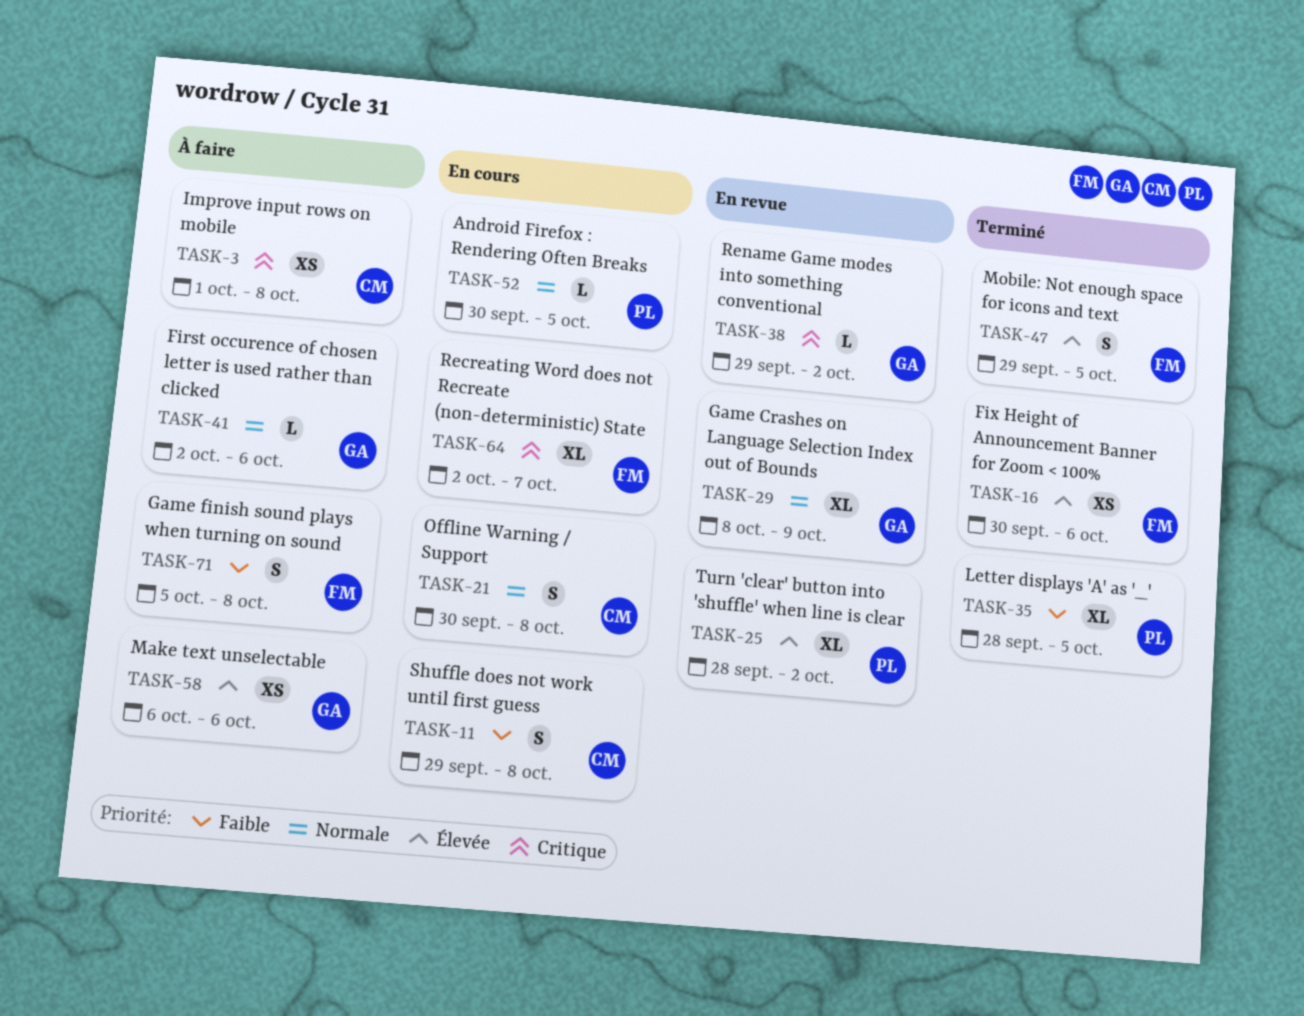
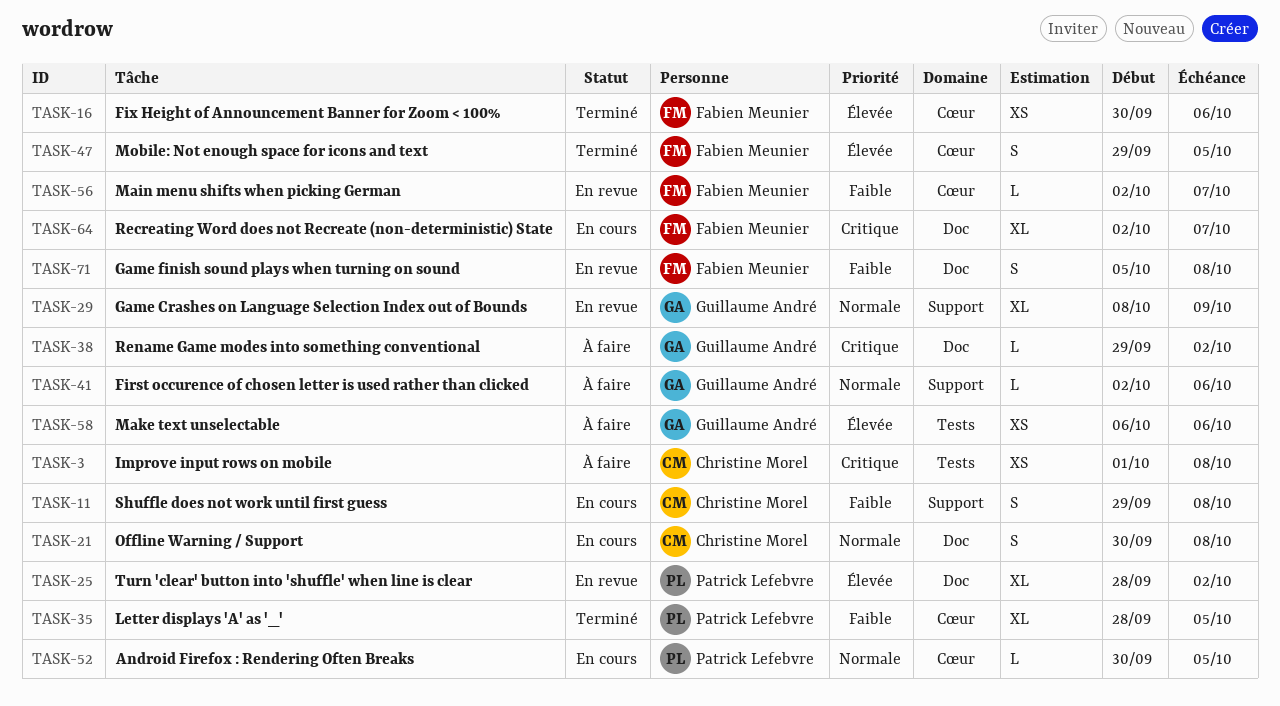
TASK-38, status: En revue -> À faire
TASK-56: none -> present
TASK-71, status: À faire -> En revue

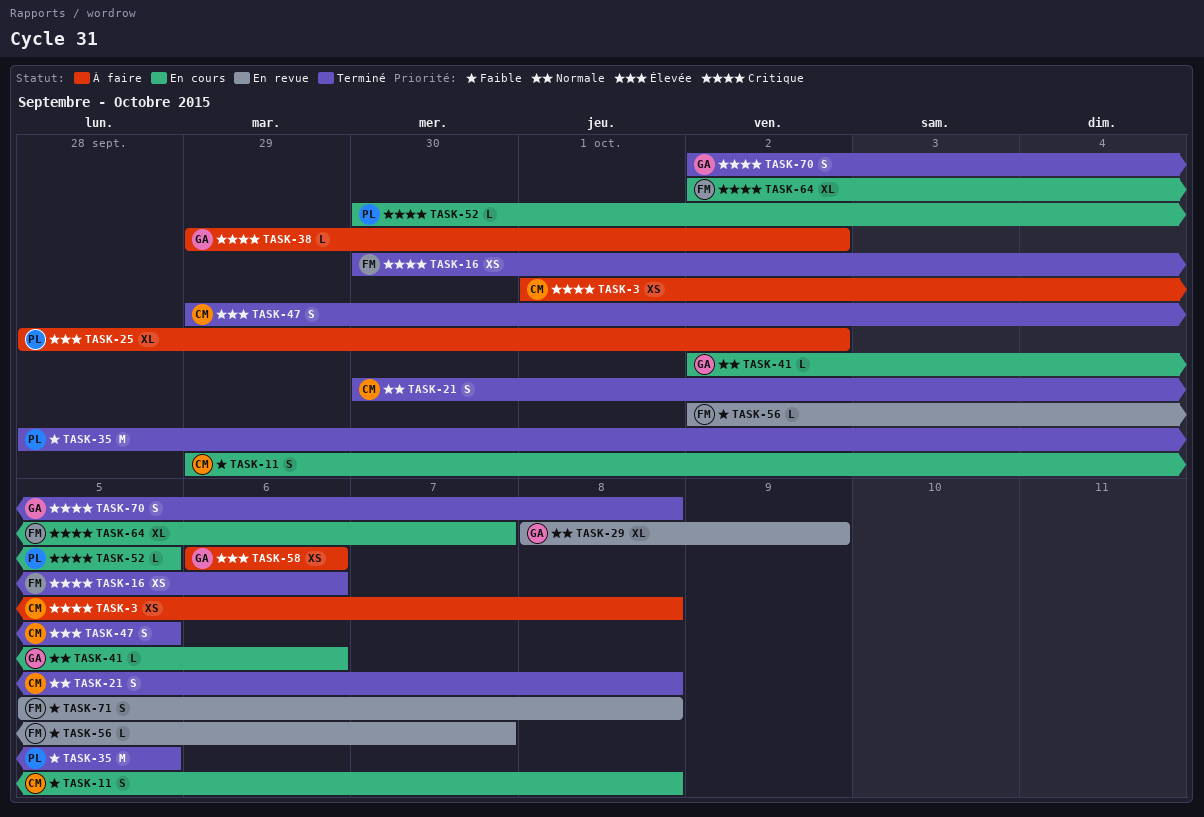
TASK-16, priority: Élevée -> Critique
TASK-21, status: En cours -> Terminé
TASK-25, status: En revue -> À faire
TASK-35, estimate: XL -> M
TASK-41, status: À faire -> En cours
TASK-47, owner: Fabien Meunier -> Christine Morel
TASK-52, priority: Normale -> Critique
TASK-70: none -> present

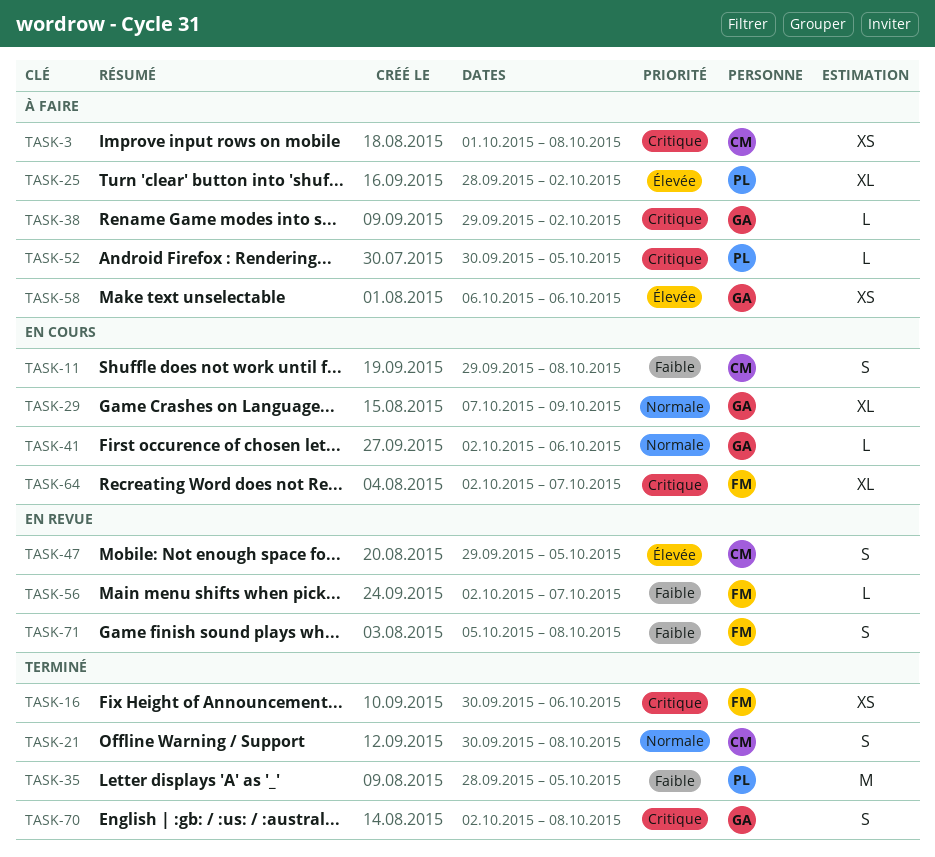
TASK-29, status: En revue -> En cours
TASK-29, start: Oct 8 -> Oct 7
TASK-47, status: Terminé -> En revue
TASK-52, status: En cours -> À faire

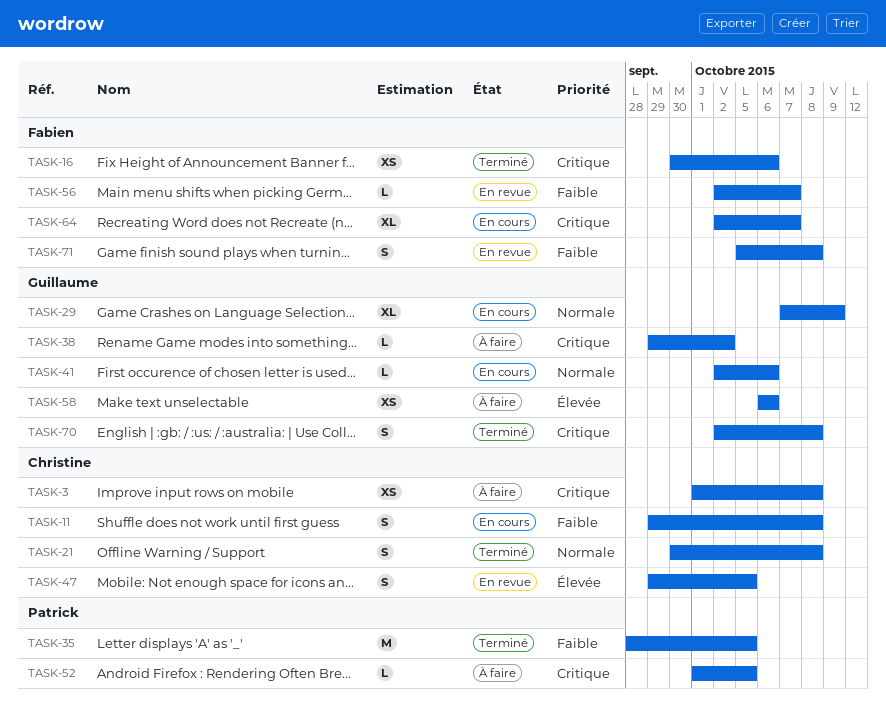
TASK-25: present -> none
TASK-52, start: Sep 30 -> Oct 1

